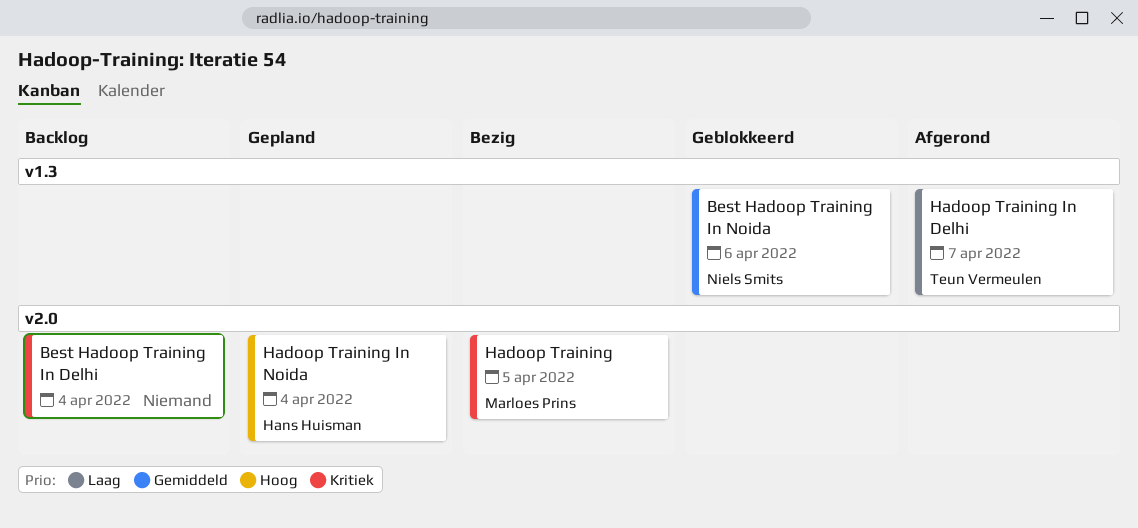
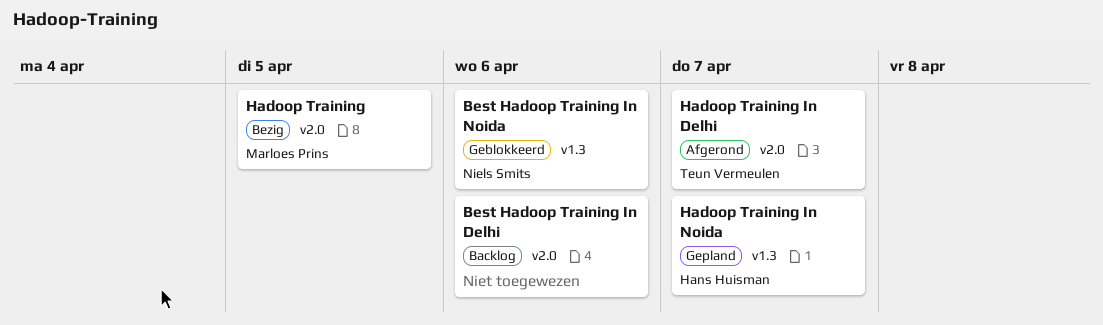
Best Hadoop Training In Delhi, due: Apr 4 -> Apr 6
Hadoop Training In Delhi, label: v1.3 -> v2.0
Hadoop Training In Noida, label: v2.0 -> v1.3
Hadoop Training In Noida, due: Apr 4 -> Apr 7

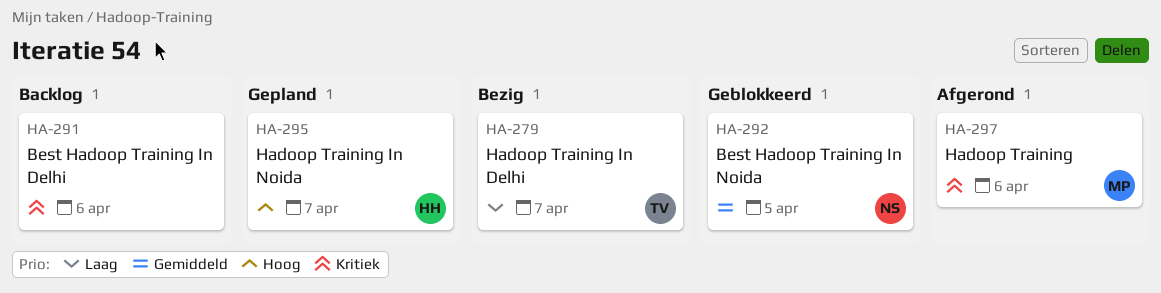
Best Hadoop Training In Noida, due: Apr 6 -> Apr 5
Hadoop Training, status: Bezig -> Afgerond
Hadoop Training, due: Apr 5 -> Apr 6
Hadoop Training In Delhi, status: Afgerond -> Bezig

